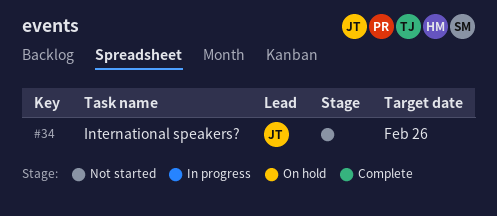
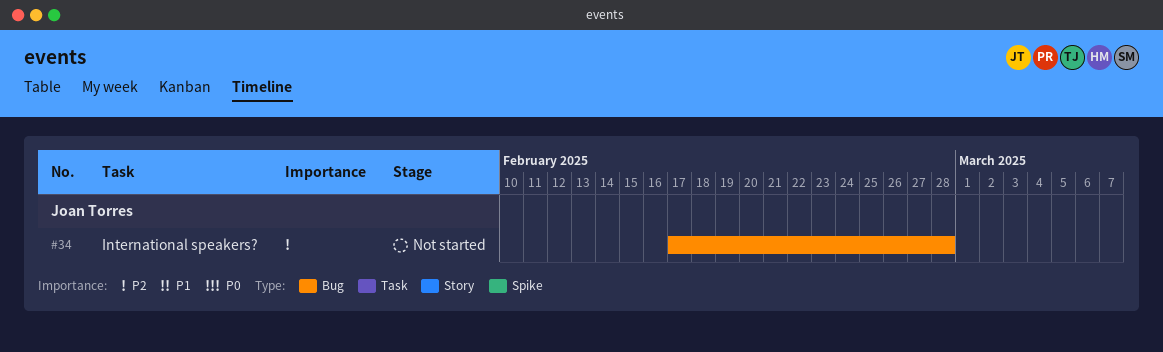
#34, due: Feb 26 -> Feb 28

